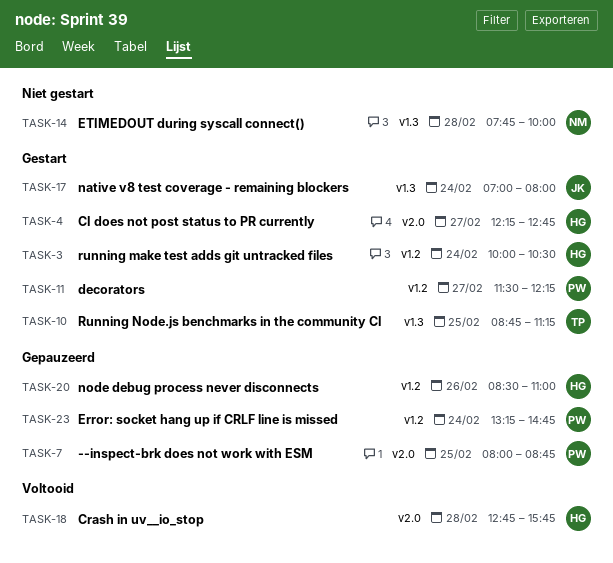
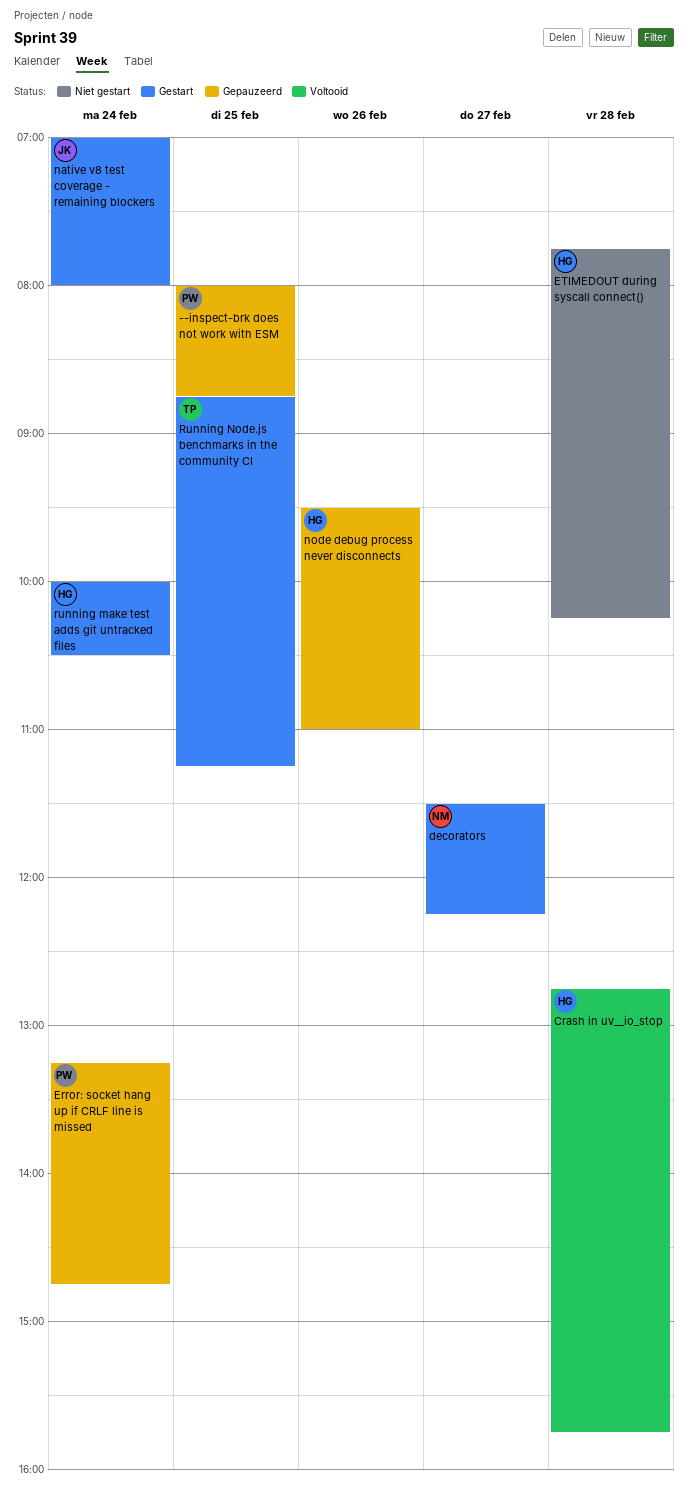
CI does not post status to PR currently: present -> none
decorators, owner: PW -> NM
ETIMEDOUT during syscall connect(), owner: NM -> HG
ETIMEDOUT during syscall connect(), ends: 10:00 -> 10:15
node debug process never disconnects, begins: 08:30 -> 09:30

